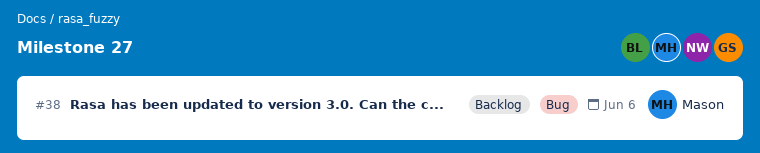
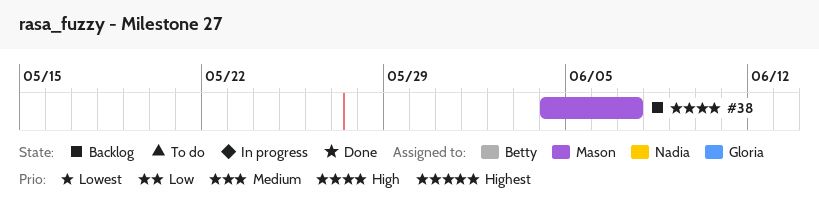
#38, due: Jun 6 -> Jun 7

